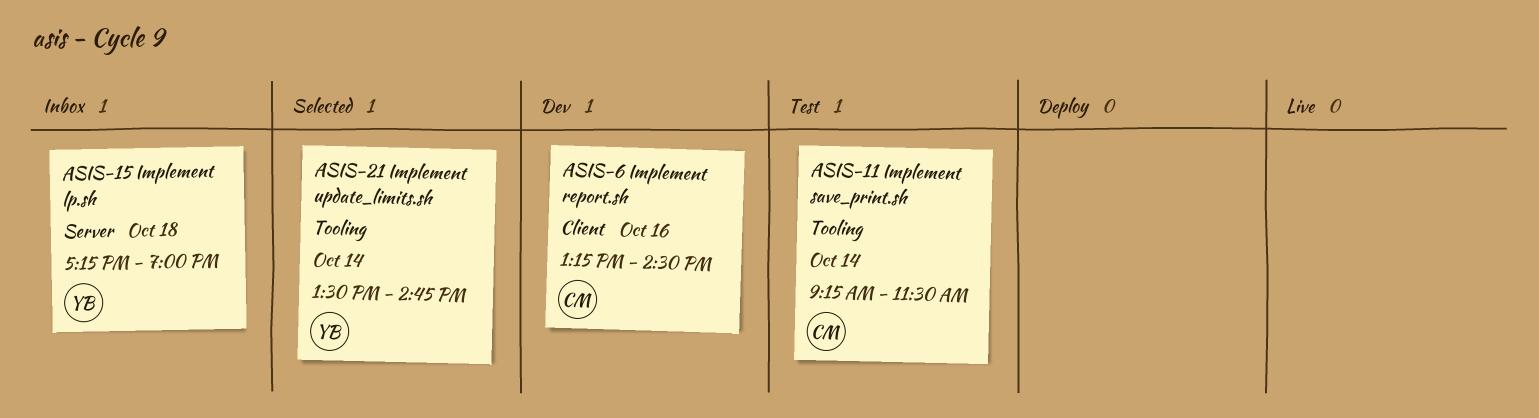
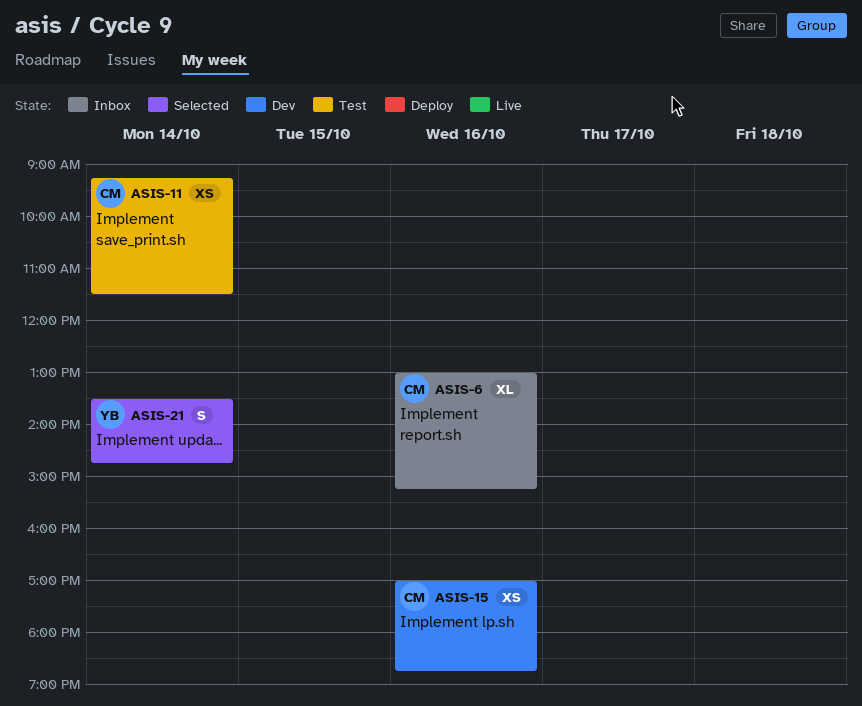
ASIS-6, status: Dev -> Inbox
ASIS-6, begins: 13:15 -> 13:00
ASIS-6, ends: 14:30 -> 15:15
ASIS-15, status: Inbox -> Dev
ASIS-15, owner: YB -> CM
ASIS-15, day: Oct 18 -> Oct 16
ASIS-15, begins: 17:15 -> 17:00
ASIS-15, ends: 19:00 -> 18:45

